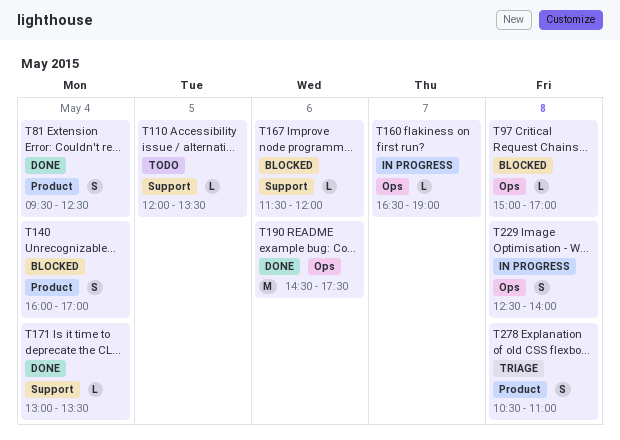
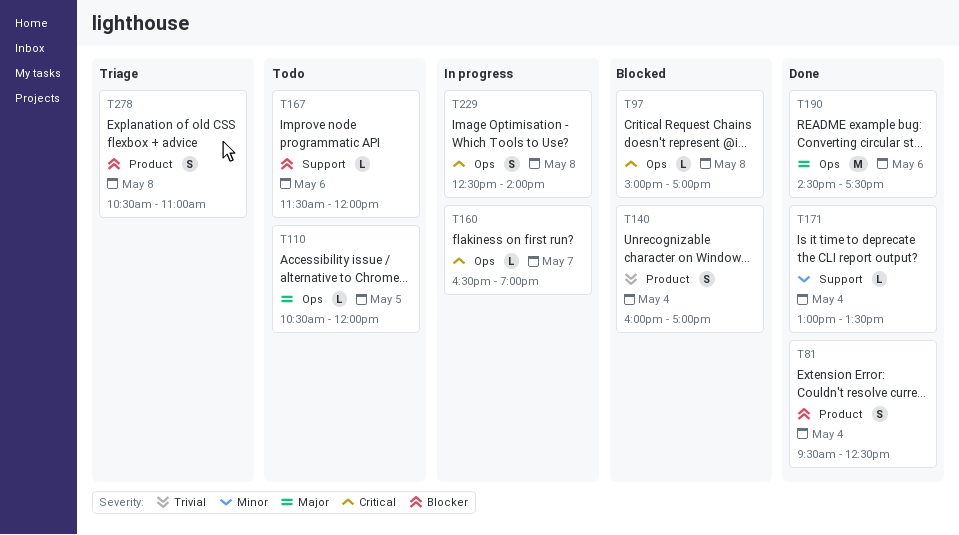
T110, label: Support -> Ops
T110, begins: 12:00 -> 10:30
T110, ends: 13:30 -> 12:00
T167, status: Blocked -> Todo

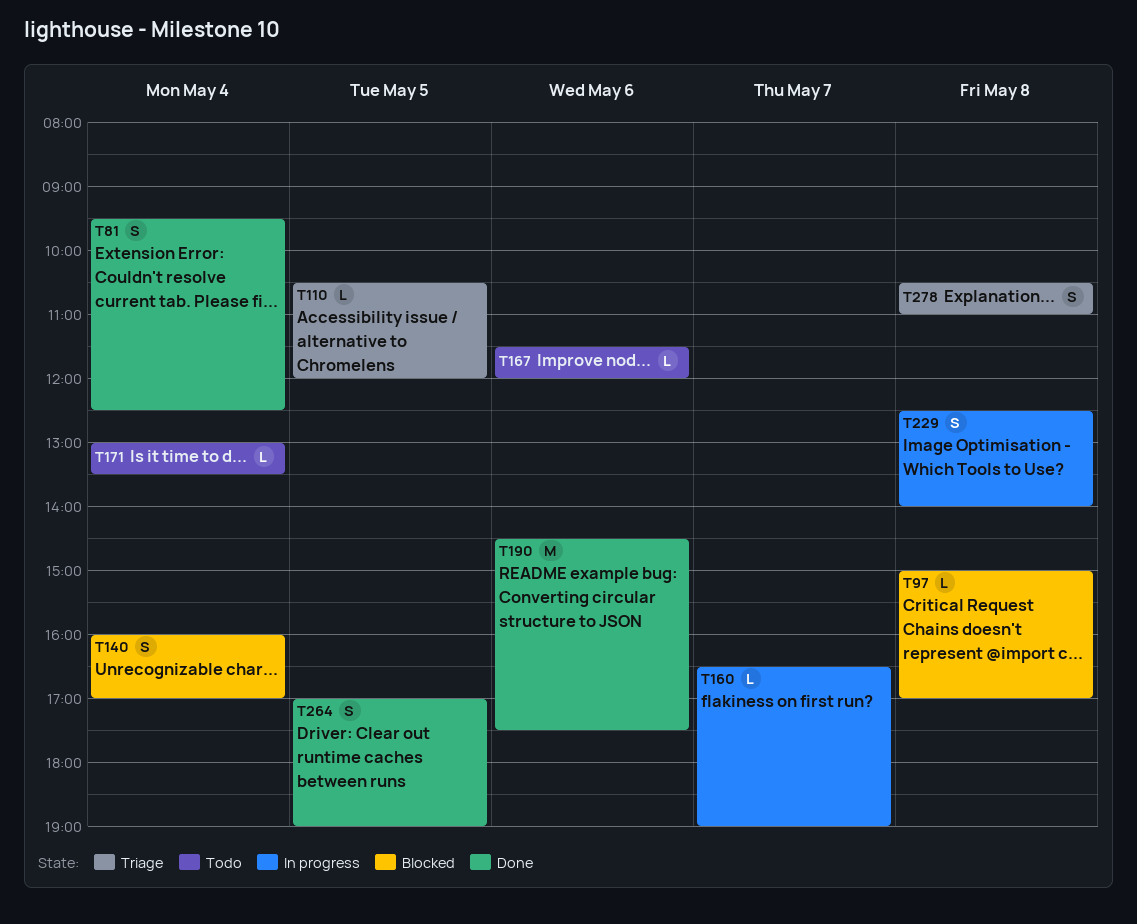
T110, status: Todo -> Triage
T171, status: Done -> Todo
T264: none -> present

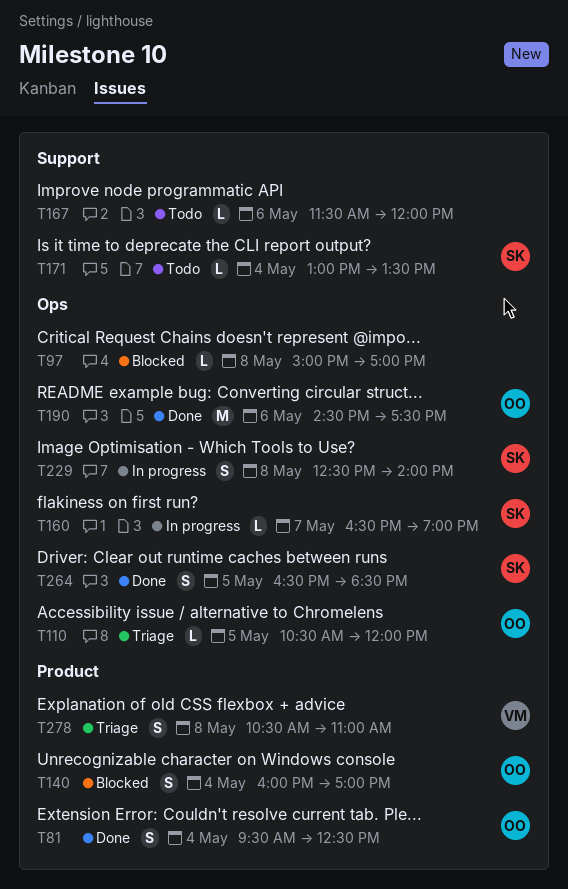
T264, begins: 17:00 -> 16:30
T264, ends: 19:00 -> 18:30

